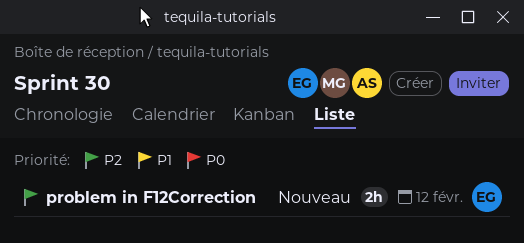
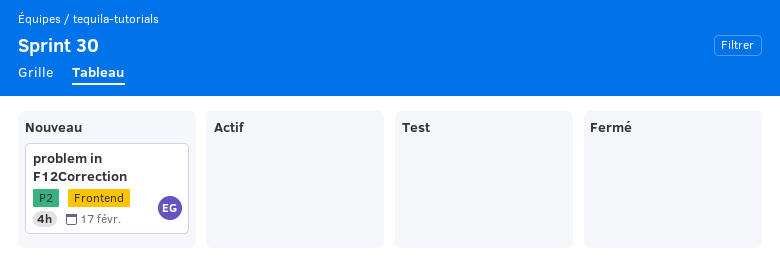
problem in F12Correction, estimate: 2h -> 4h
problem in F12Correction, due: Feb 12 -> Feb 17

